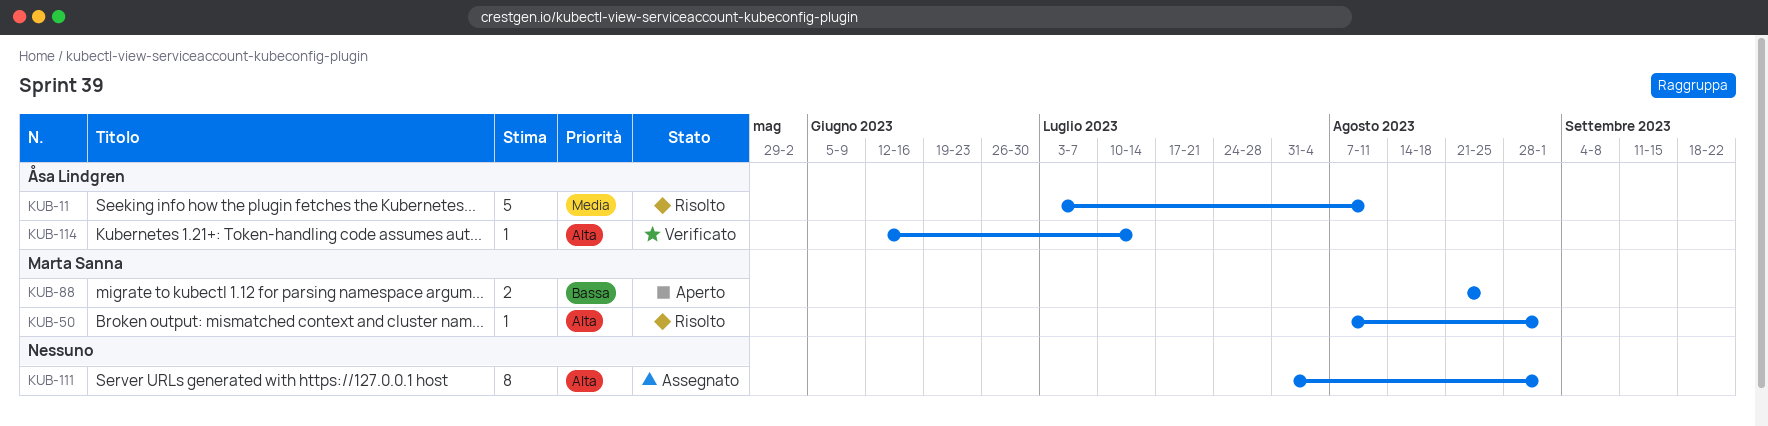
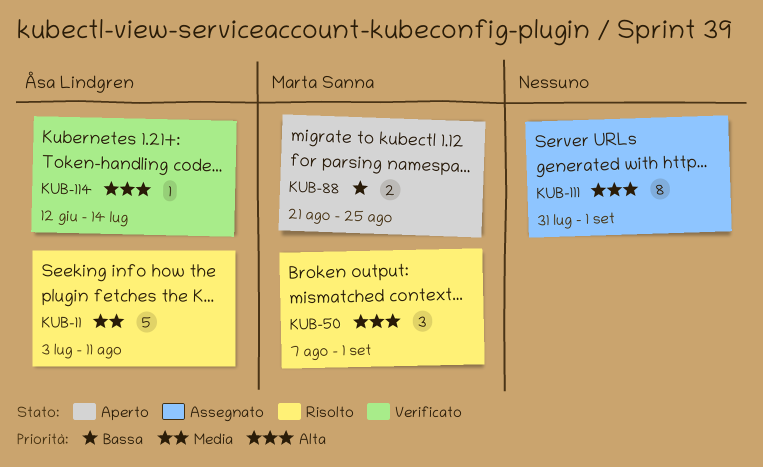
KUB-50, estimate: 1 -> 3

